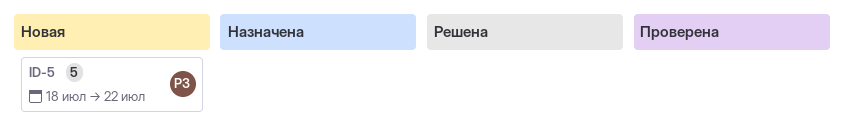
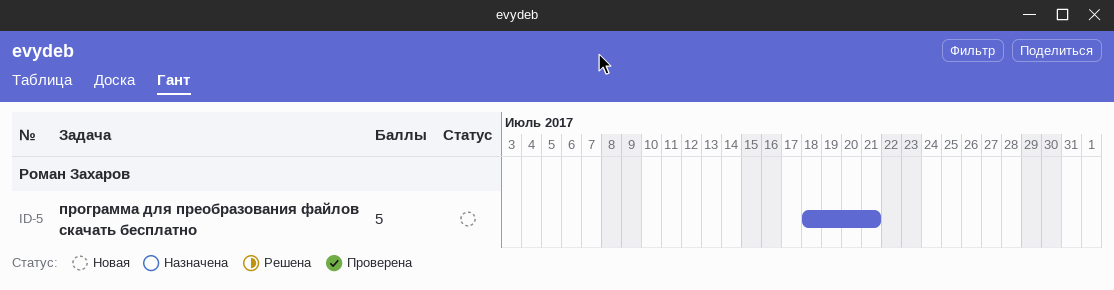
ID-5, due: Jul 22 -> Jul 21

